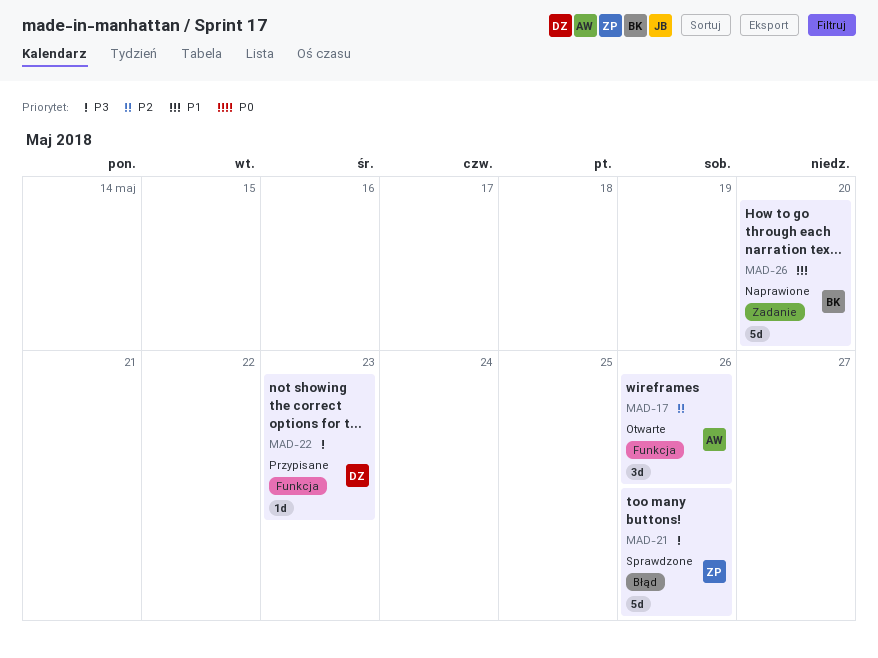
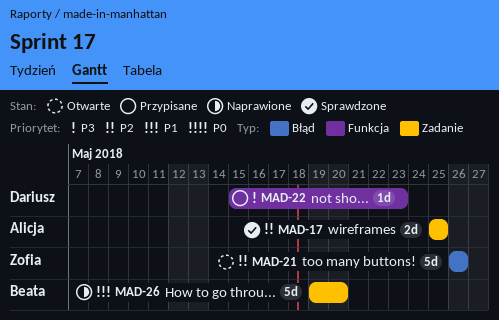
MAD-17, status: Otwarte -> Sprawdzone
MAD-17, label: Funkcja -> Zadanie
MAD-17, estimate: 3d -> 2d
MAD-17, due: May 26 -> May 25
MAD-21, status: Sprawdzone -> Otwarte
MAD-21, priority: P3 -> P2

